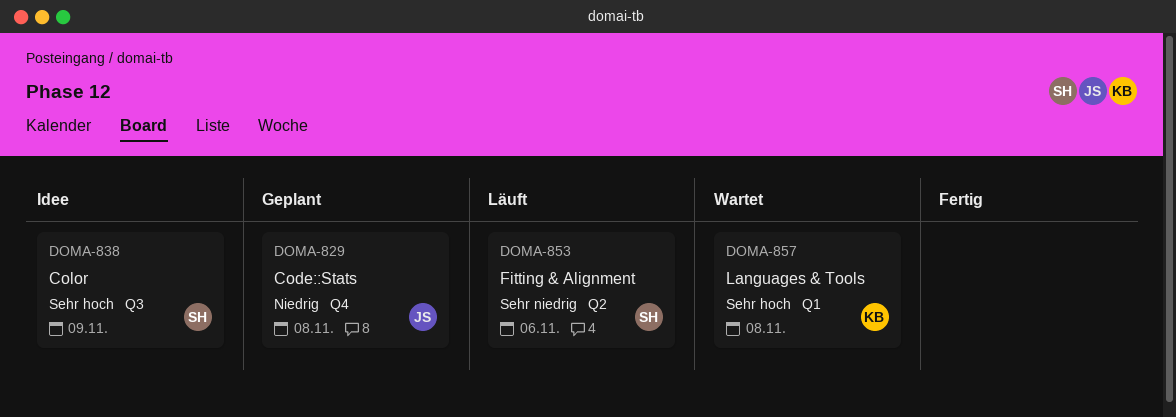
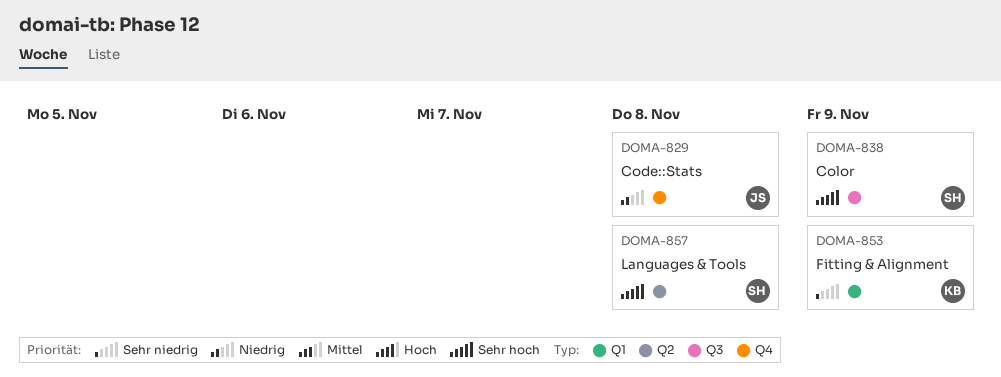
DOMA-853, owner: SH -> KB
DOMA-853, label: Q2 -> Q1
DOMA-853, due: Nov 6 -> Nov 9
DOMA-857, owner: KB -> SH
DOMA-857, label: Q1 -> Q2

